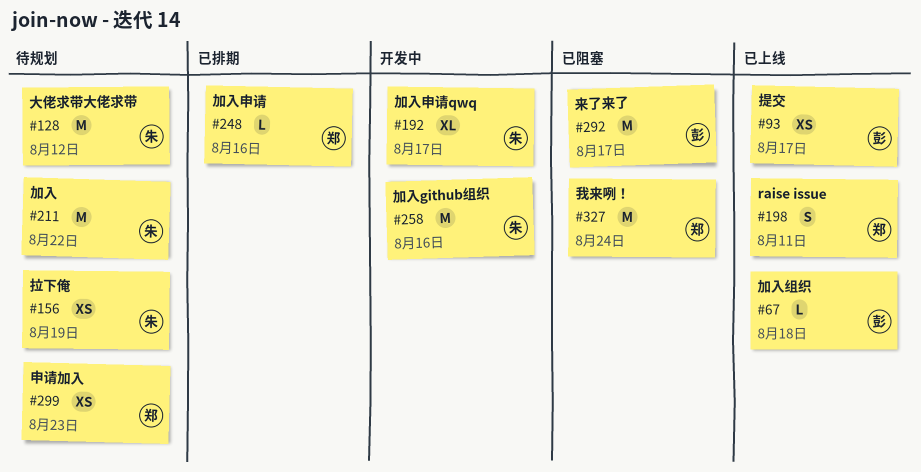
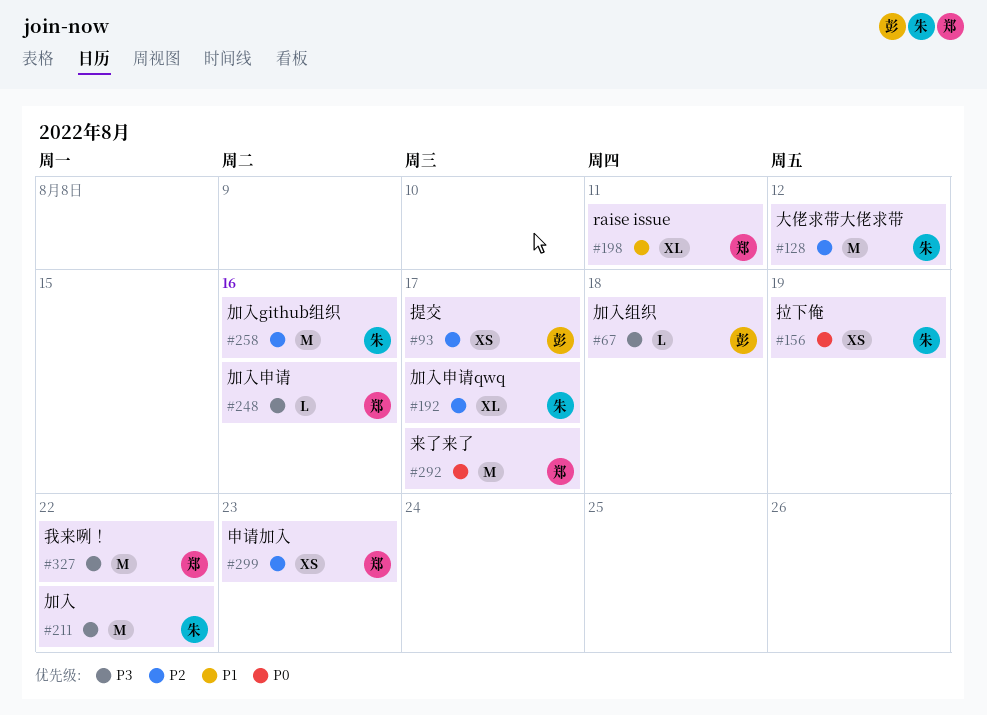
#198, estimate: S -> XL
#292, owner: 彭 -> 郑
#327, due: Aug 24 -> Aug 22

